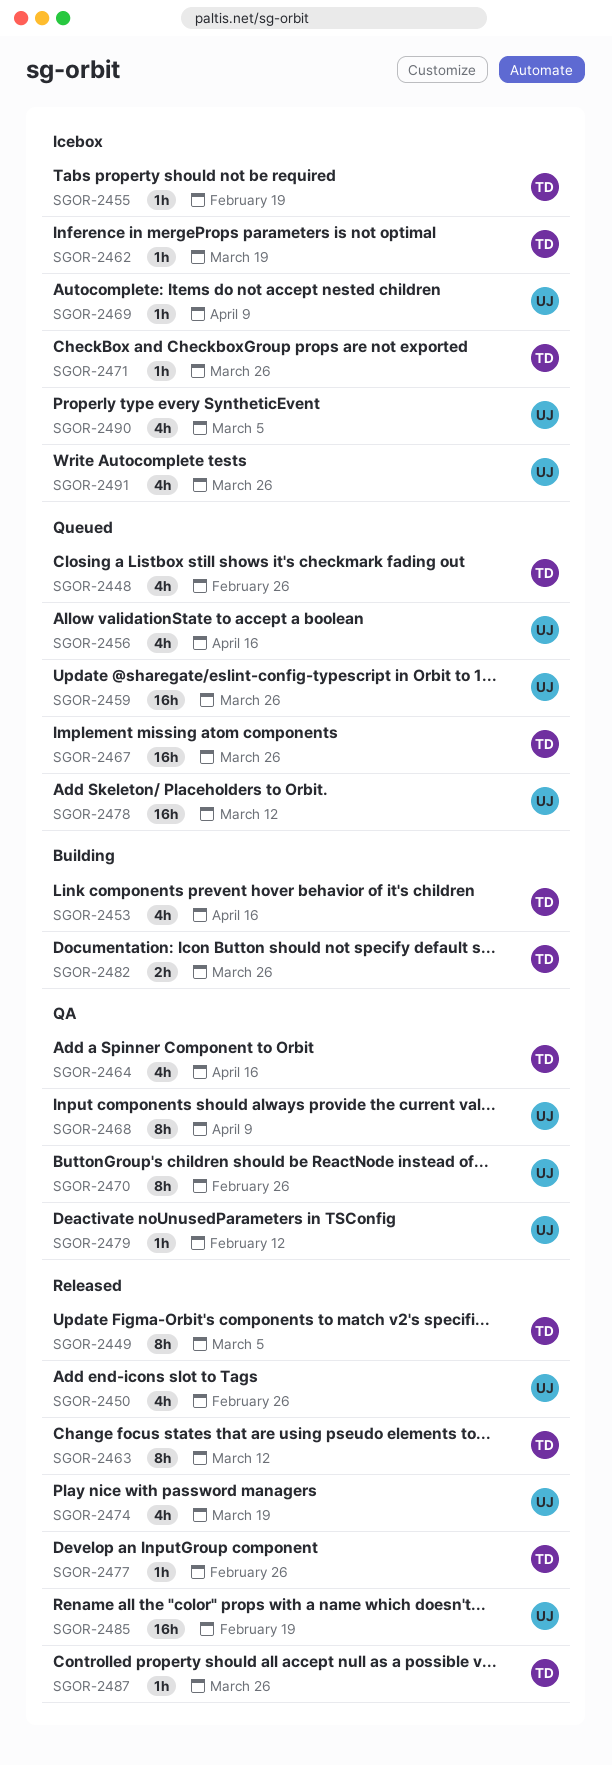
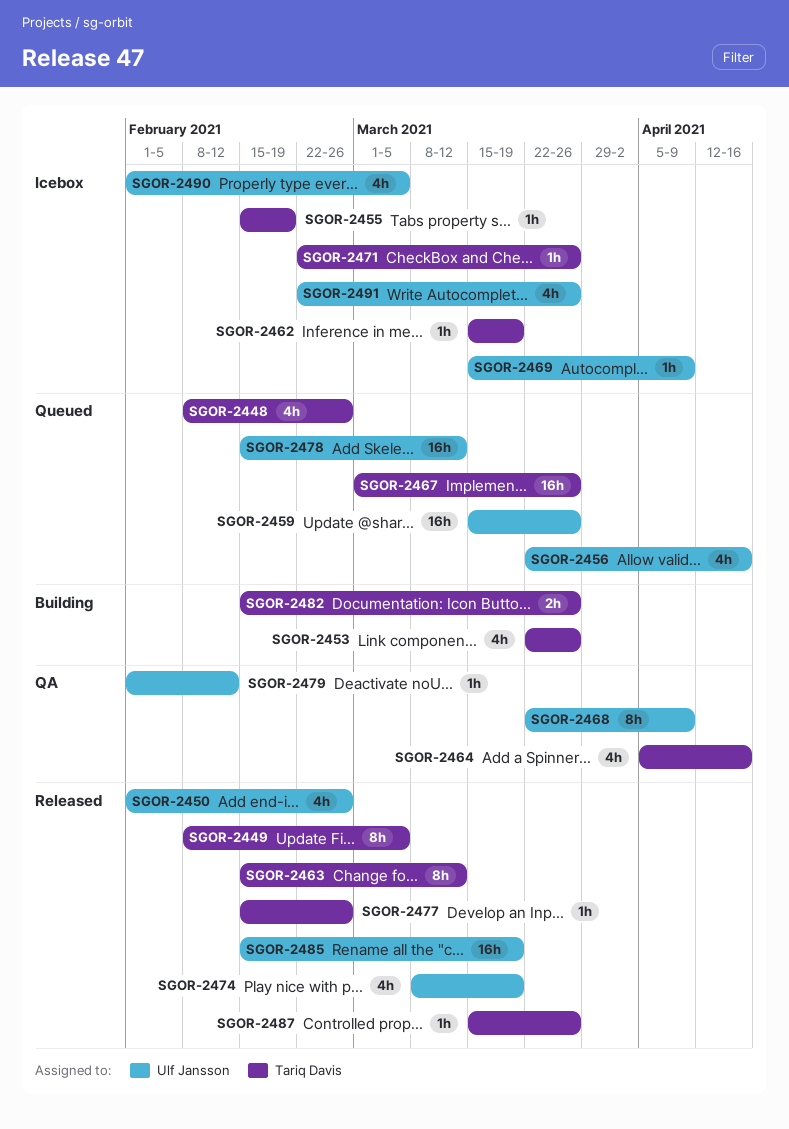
SGOR-2453, due: Apr 16 -> Mar 26
SGOR-2470: present -> none
SGOR-2485, due: Feb 19 -> Mar 19

